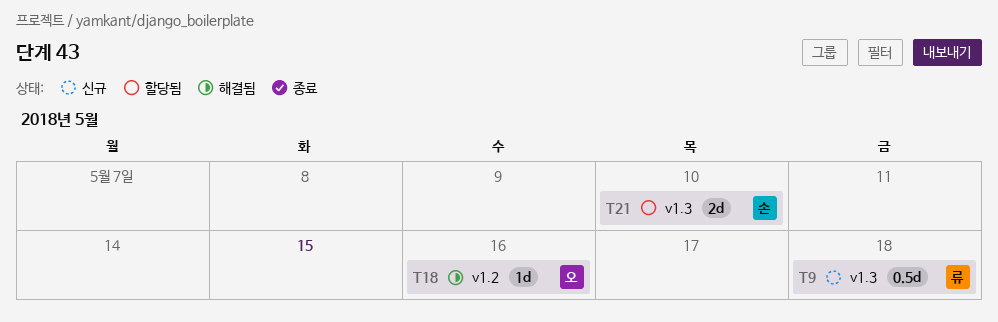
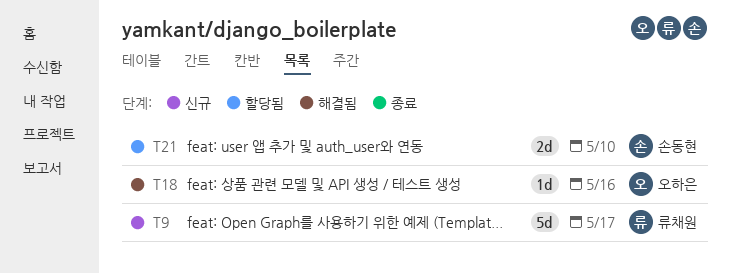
T9, estimate: 0.5d -> 5d
T9, due: May 18 -> May 17

